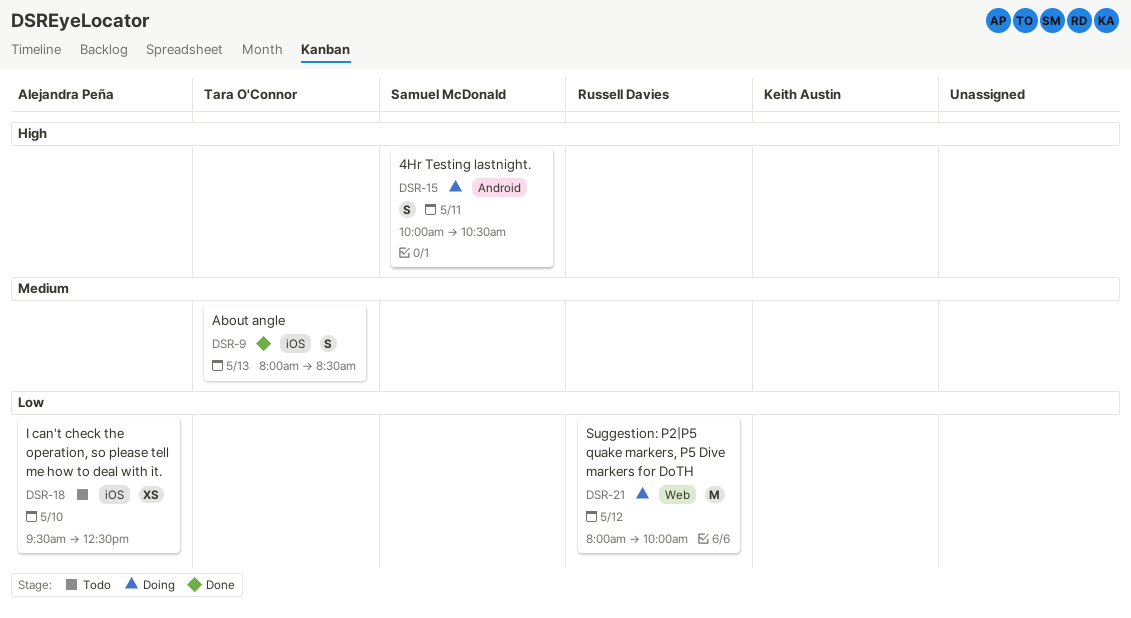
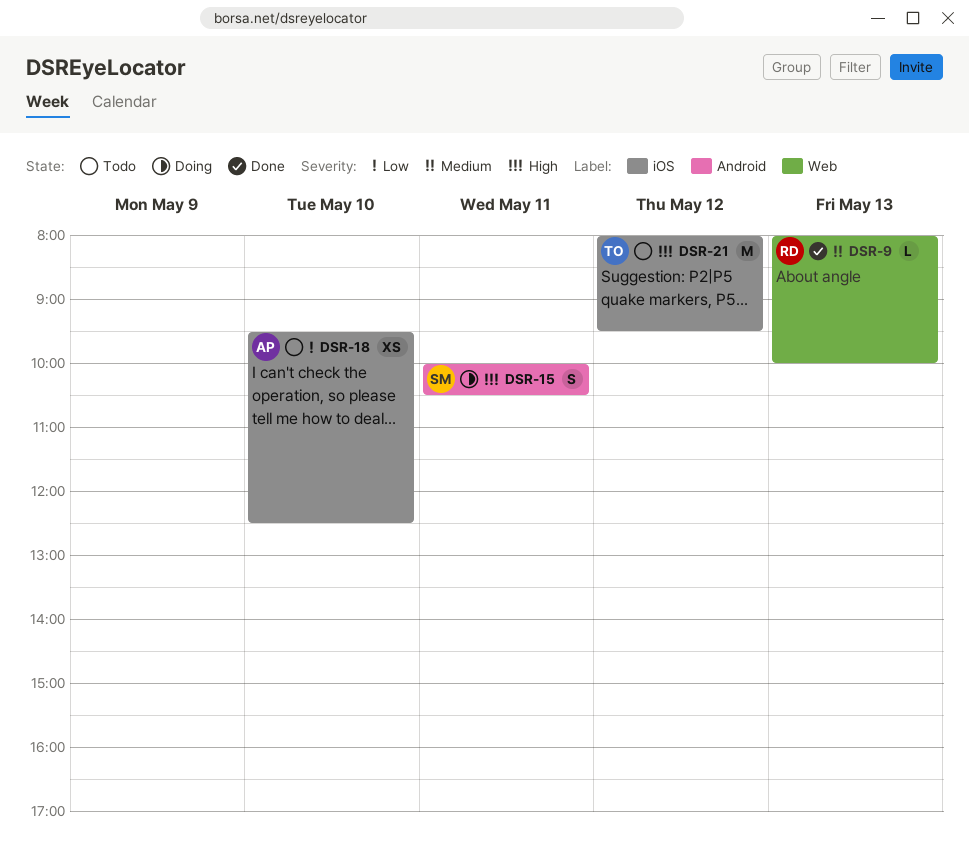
DSR-9, owner: Tara O'Connor -> Russell Davies
DSR-9, label: iOS -> Web
DSR-9, estimate: S -> L
DSR-9, ends: 08:30 -> 10:00
DSR-21, status: Doing -> Todo
DSR-21, owner: Russell Davies -> Tara O'Connor
DSR-21, priority: Low -> High
DSR-21, label: Web -> iOS
DSR-21, ends: 10:00 -> 09:30

